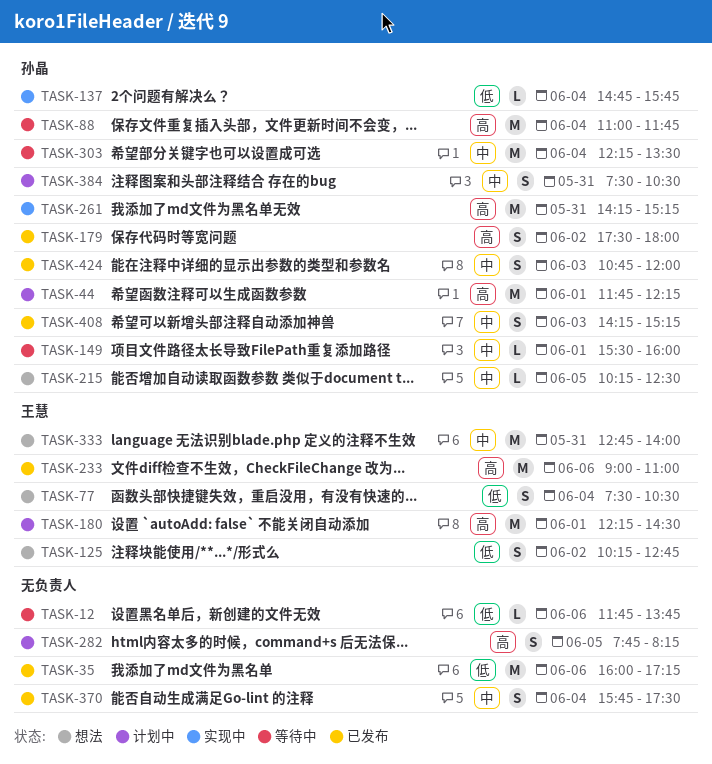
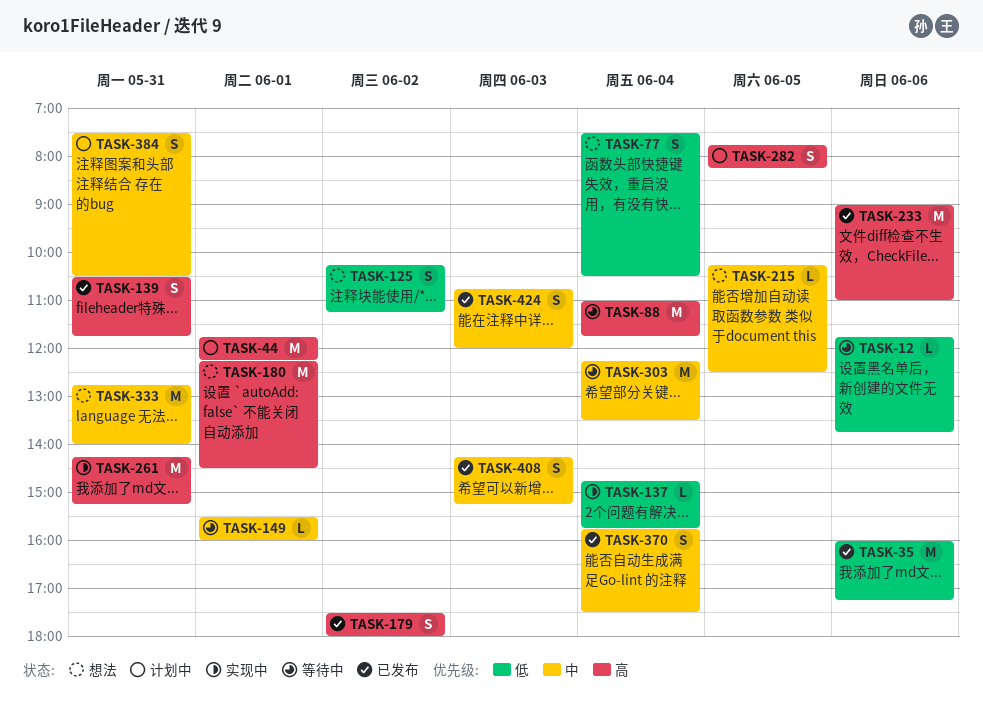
TASK-125, ends: 12:45 -> 11:15
TASK-139: none -> present
TASK-180, status: 计划中 -> 想法

